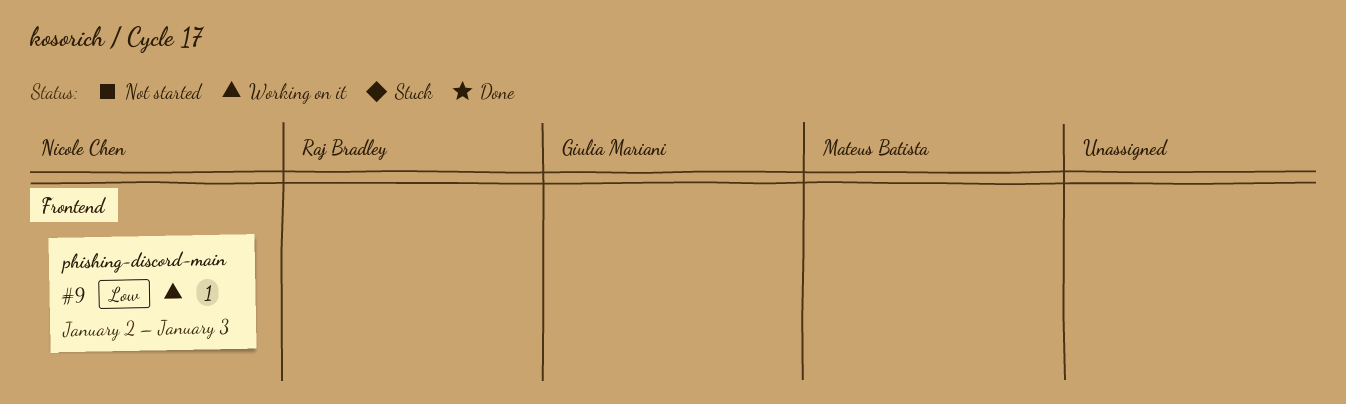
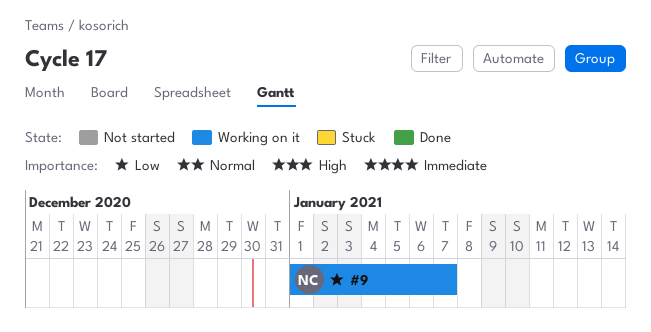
#9, start: Jan 2 -> Jan 1
#9, due: Jan 3 -> Jan 7

